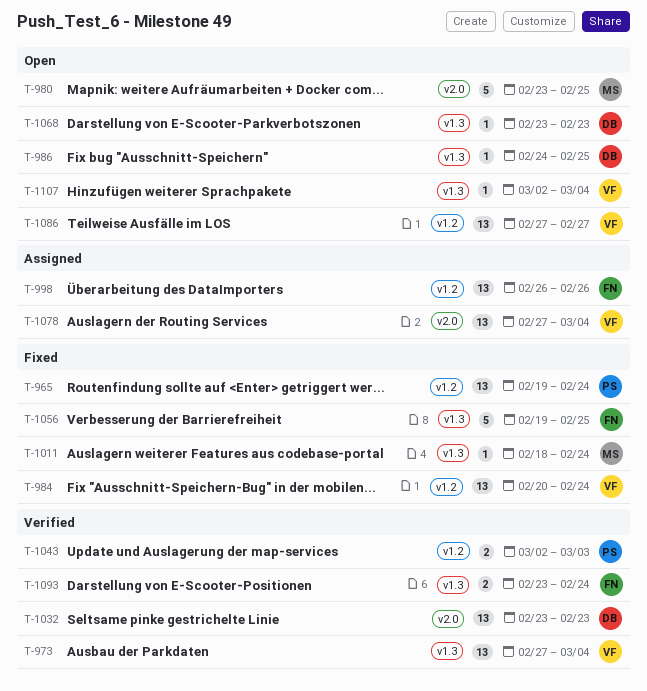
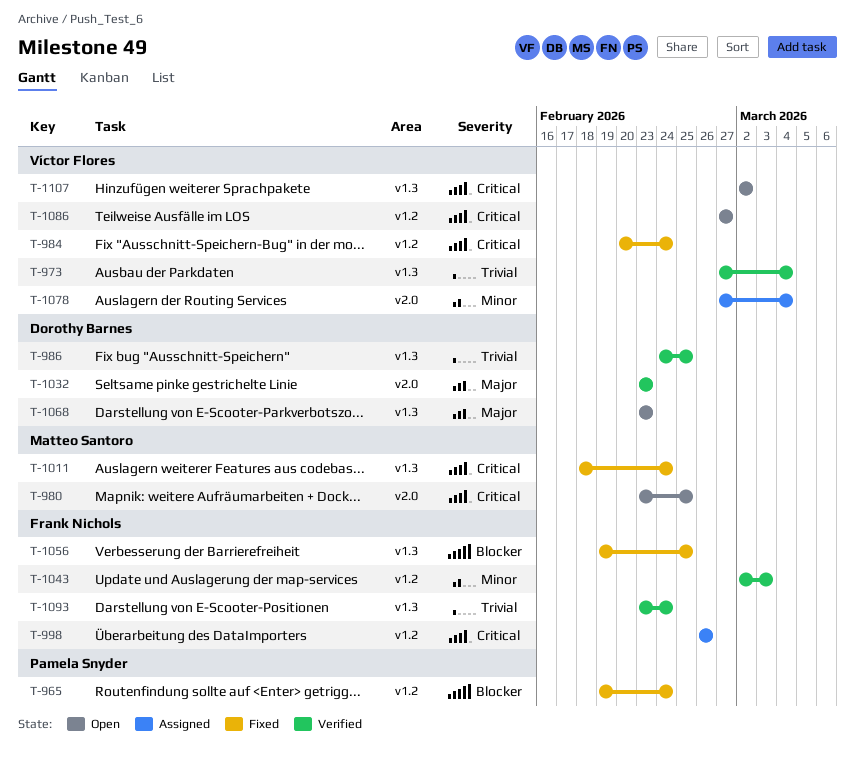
T-986, status: Open -> Verified
T-1043, owner: Pamela Snyder -> Frank Nichols
T-1107, due: Mar 4 -> Mar 2

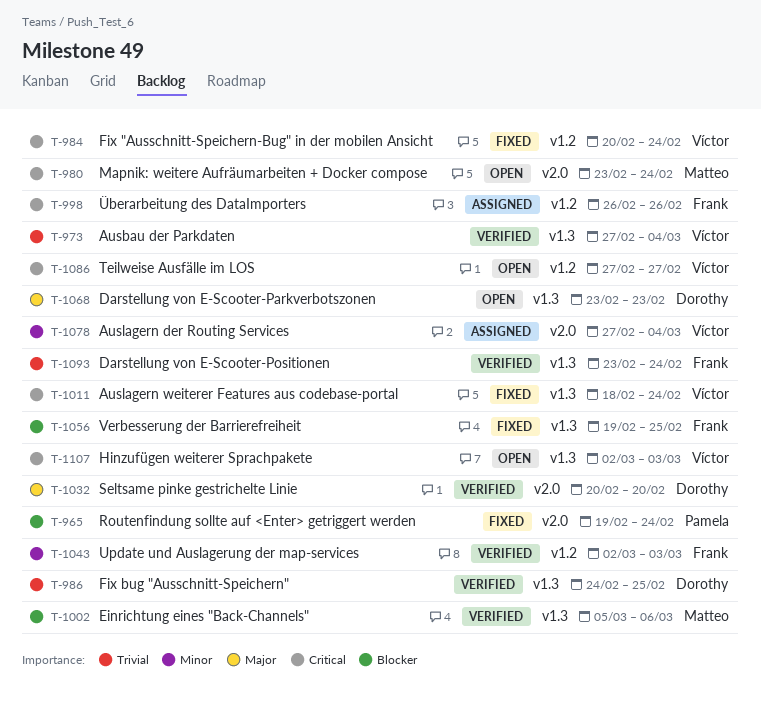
T-965, label: v1.2 -> v2.0
T-980, due: Feb 25 -> Feb 24
T-1002: none -> present
T-1011, owner: Matteo Santoro -> Víctor Flores
T-1032, start: Feb 23 -> Feb 20
T-1032, due: Feb 23 -> Feb 20
T-1107, due: Mar 2 -> Mar 3

